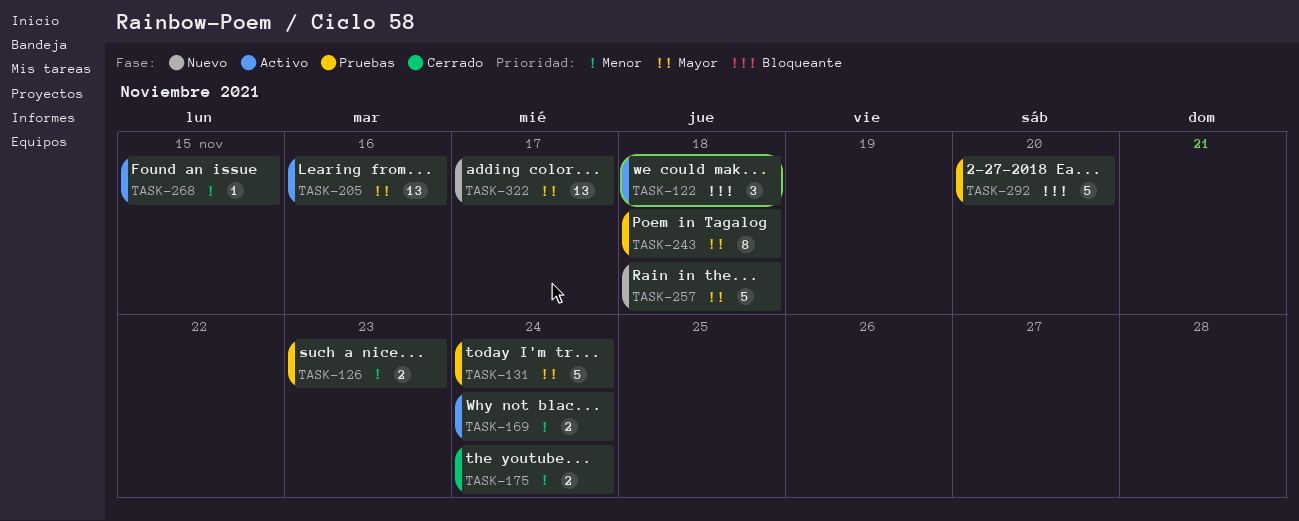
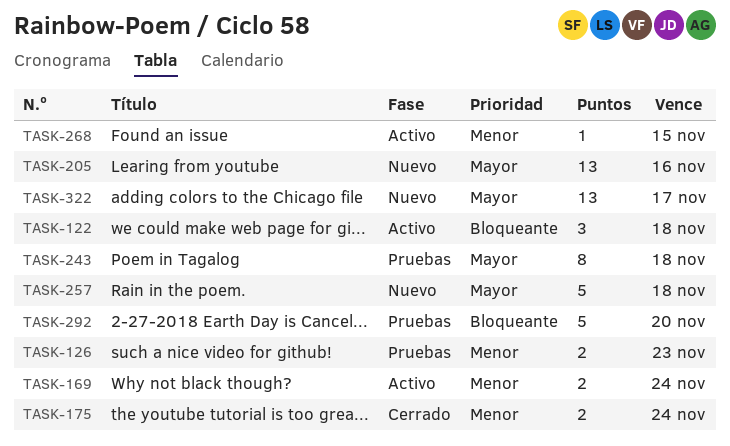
TASK-131: present -> none
TASK-205, status: Activo -> Nuevo

